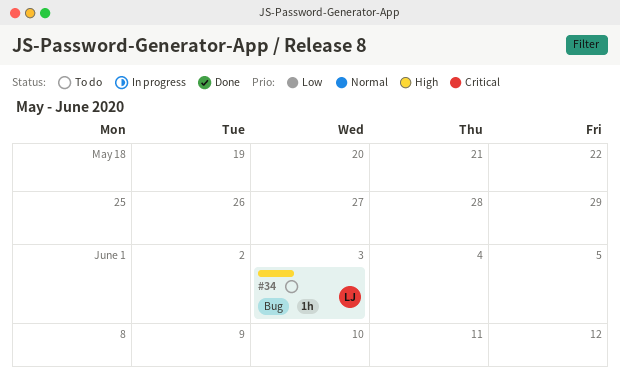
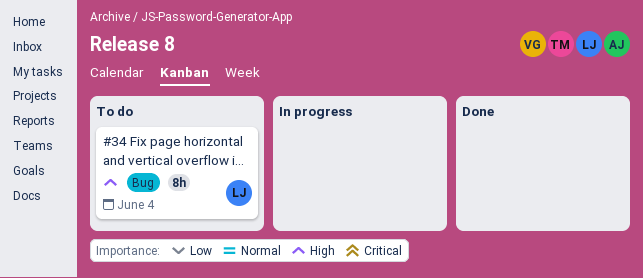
#34, estimate: 1h -> 8h
#34, due: Jun 3 -> Jun 4

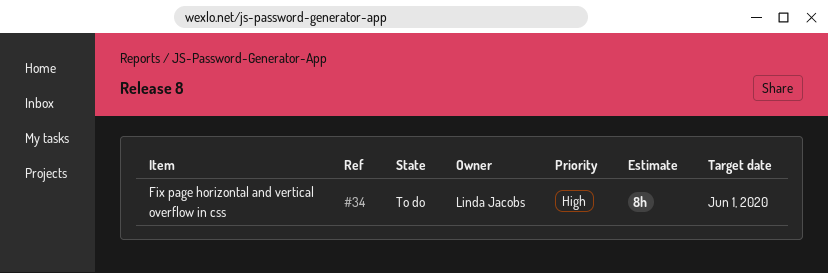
#34, due: Jun 4 -> Jun 1

